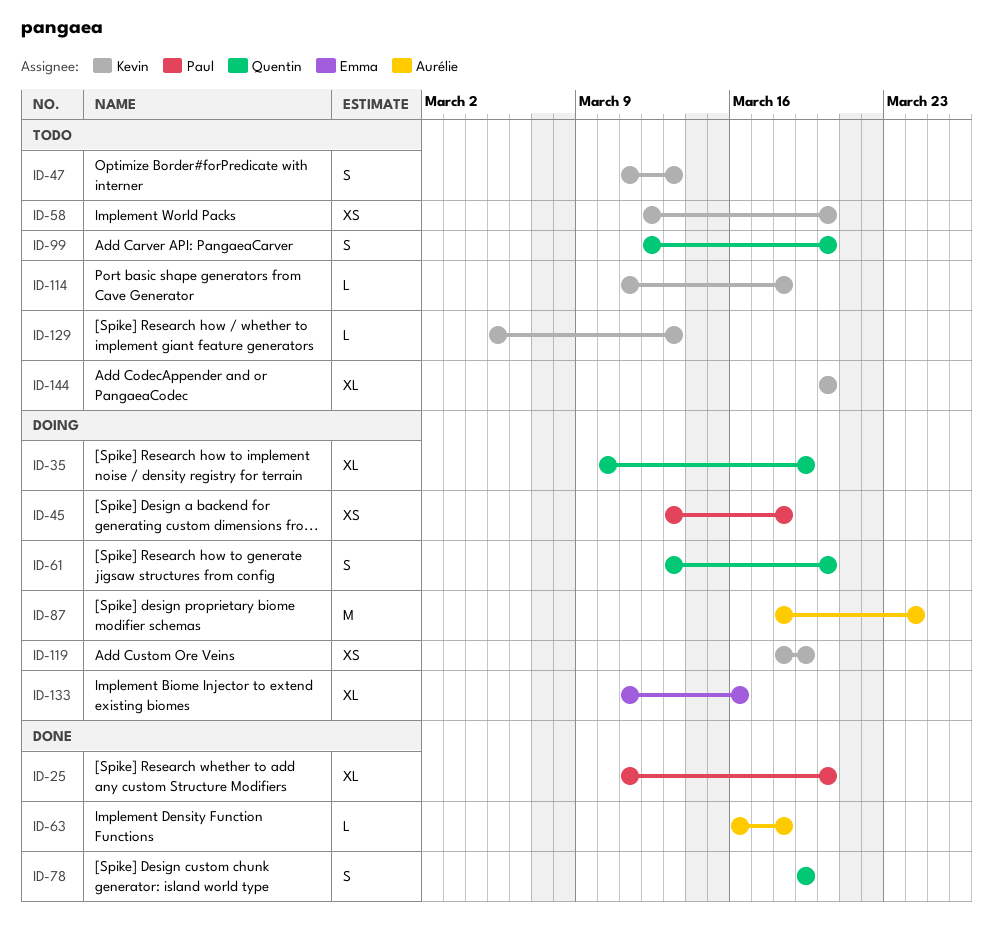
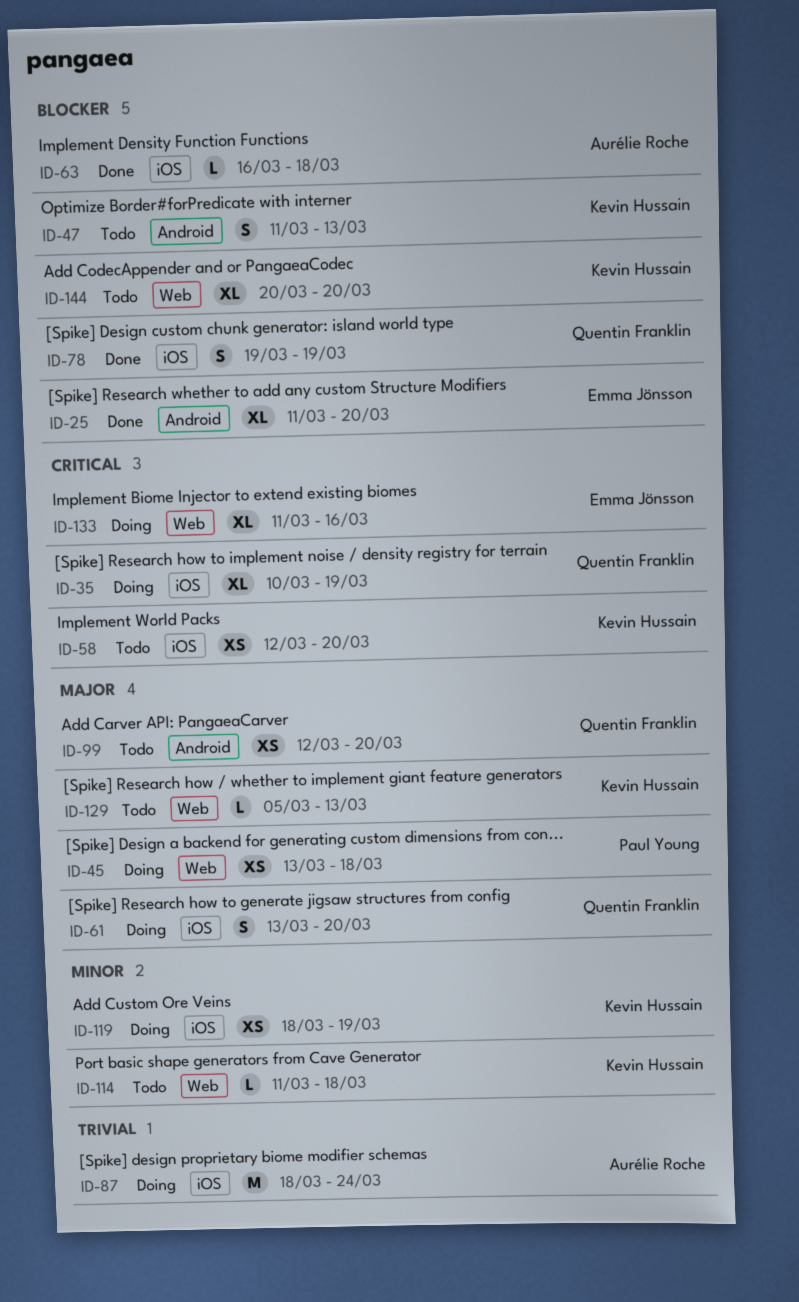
ID-25, owner: Paul Young -> Emma Jönsson
ID-99, estimate: S -> XS

